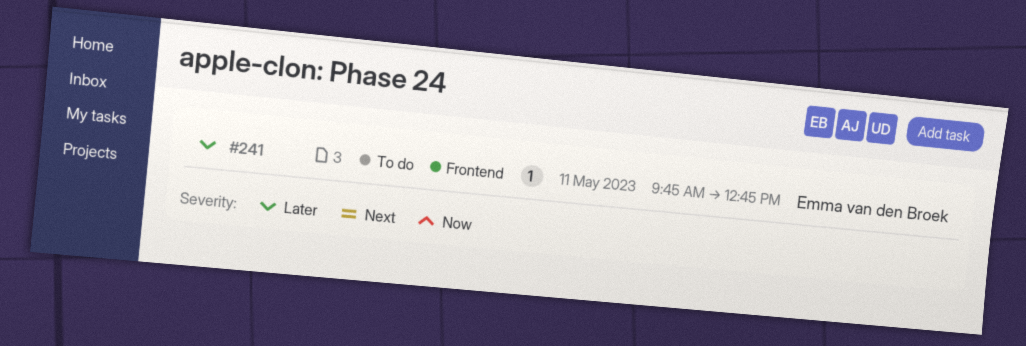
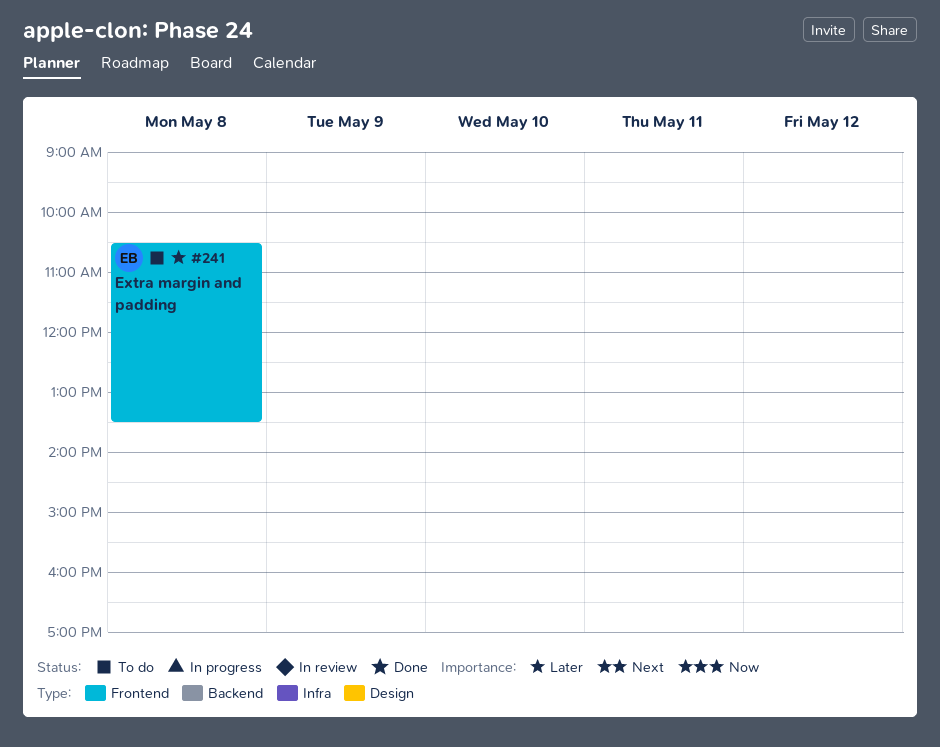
#241, day: May 11 -> May 8
#241, begins: 09:45 -> 10:30
#241, ends: 12:45 -> 13:30

